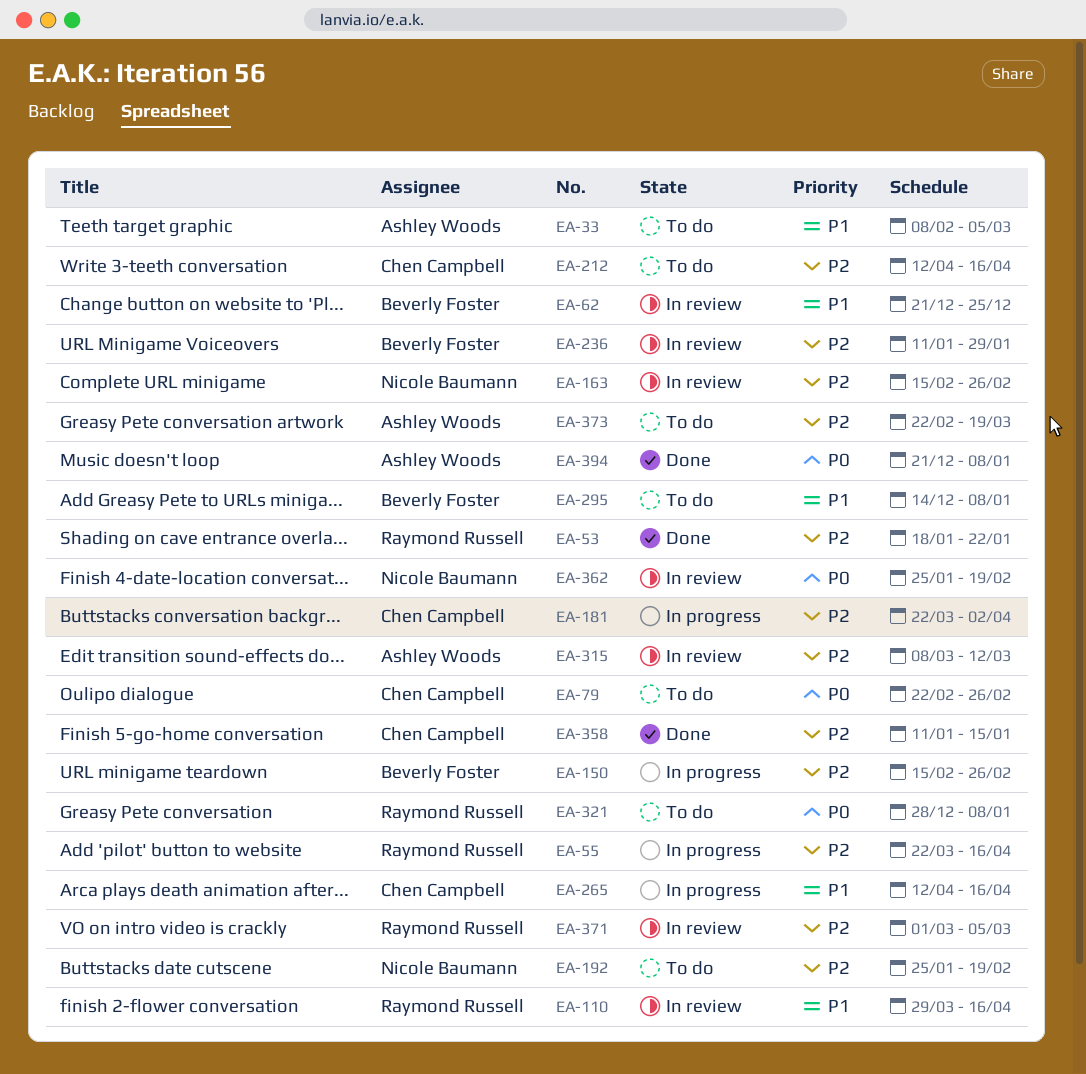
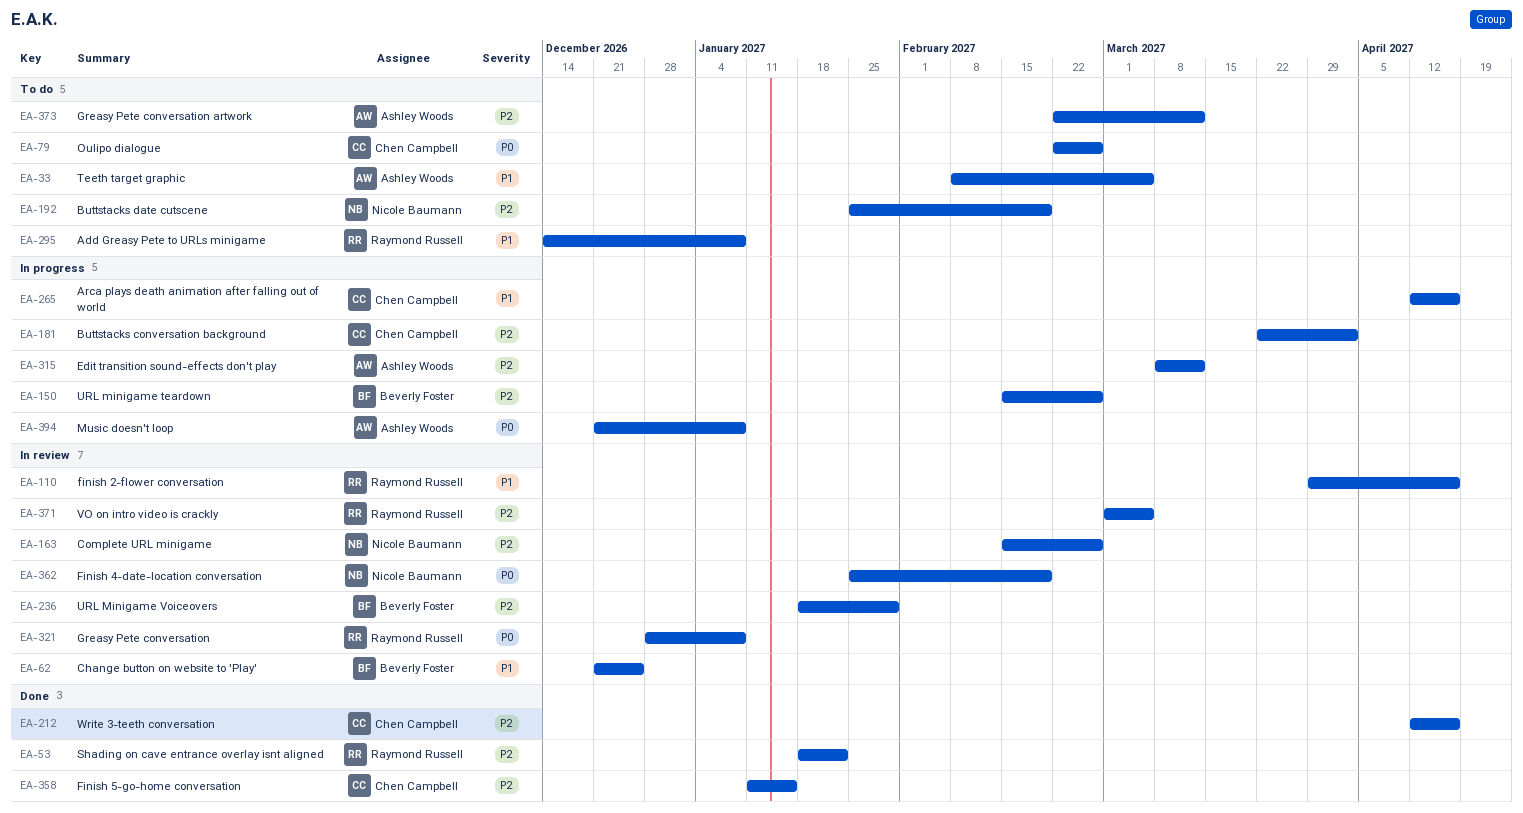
EA-55: present -> none
EA-212, status: To do -> Done
EA-236, start: Jan 11 -> Jan 18
EA-295, owner: Beverly Foster -> Raymond Russell
EA-315, status: In review -> In progress
EA-321, status: To do -> In review
EA-373, due: Mar 19 -> Mar 12
EA-394, status: Done -> In progress

